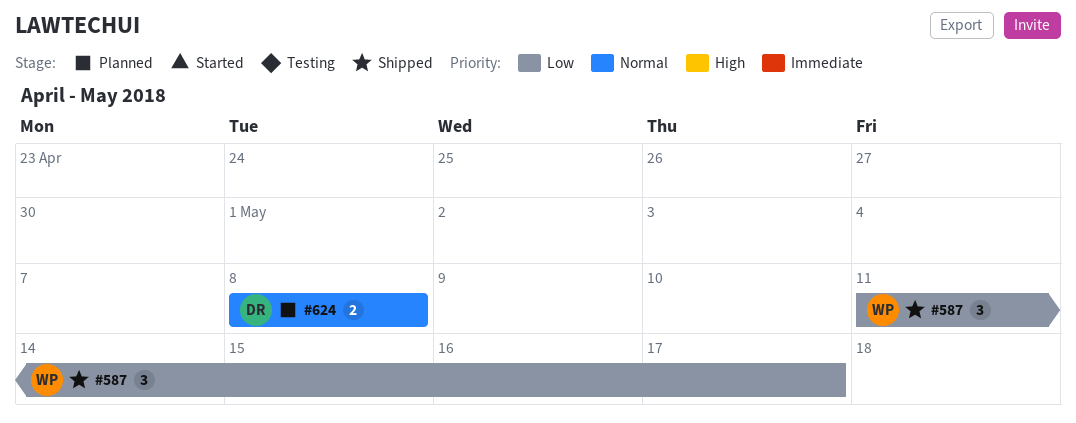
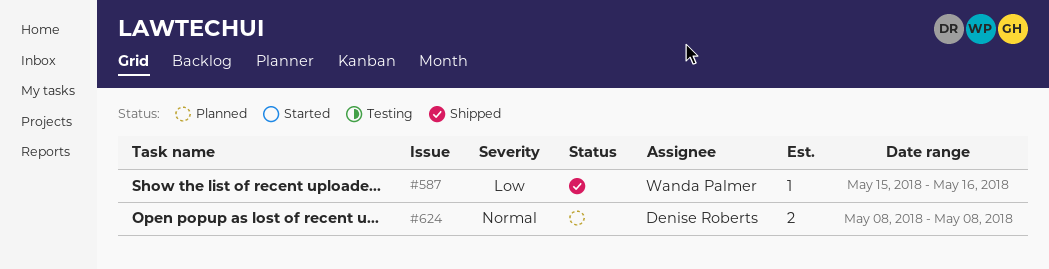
#587, estimate: 3 -> 1
#587, start: May 11 -> May 15
#587, due: May 17 -> May 16

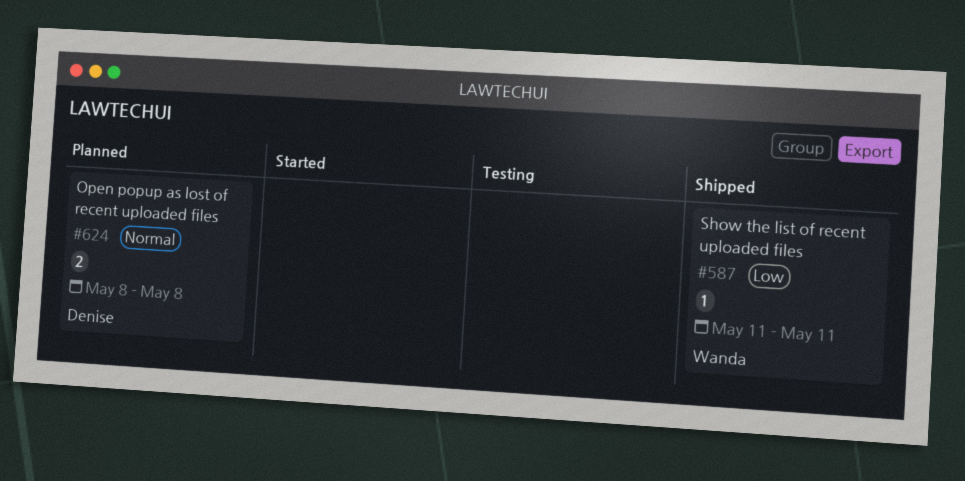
#587, start: May 15 -> May 11
#587, due: May 16 -> May 11

